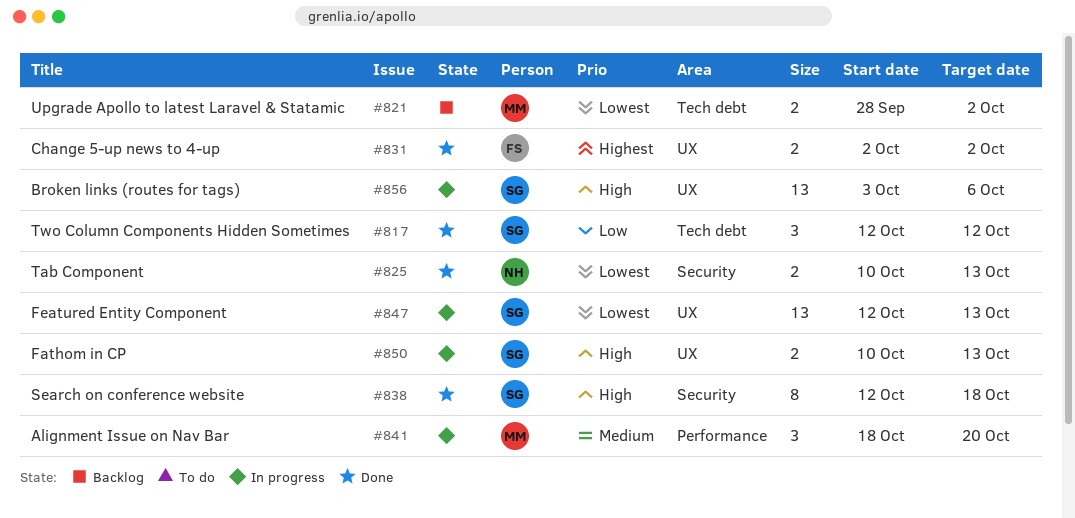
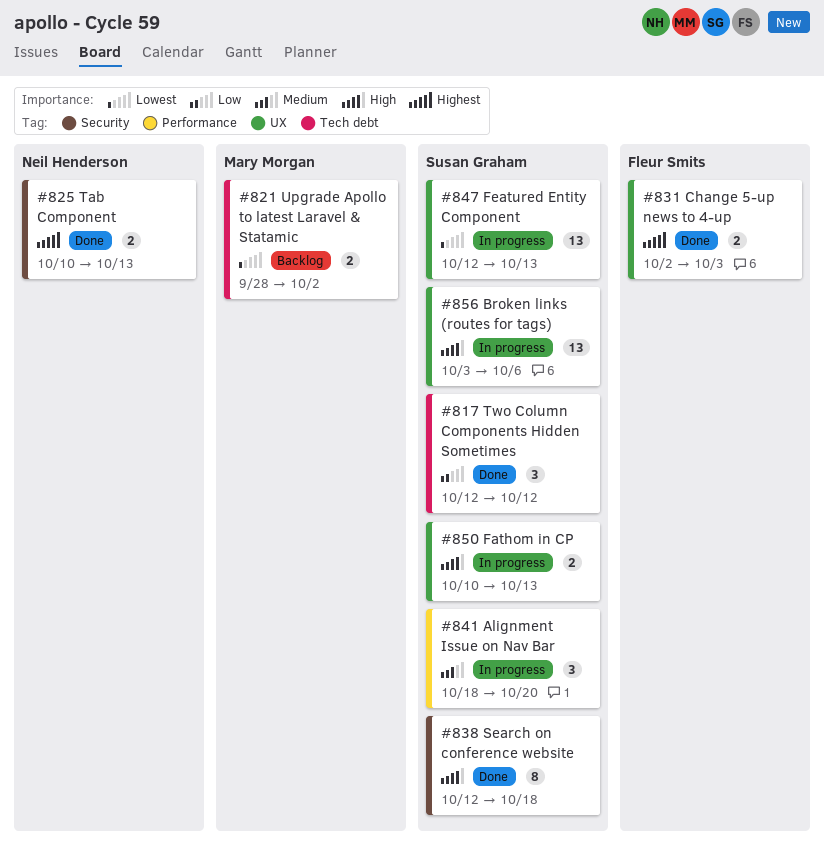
#825, priority: Lowest -> Highest
#831, due: Oct 2 -> Oct 3
#841, owner: Mary Morgan -> Susan Graham

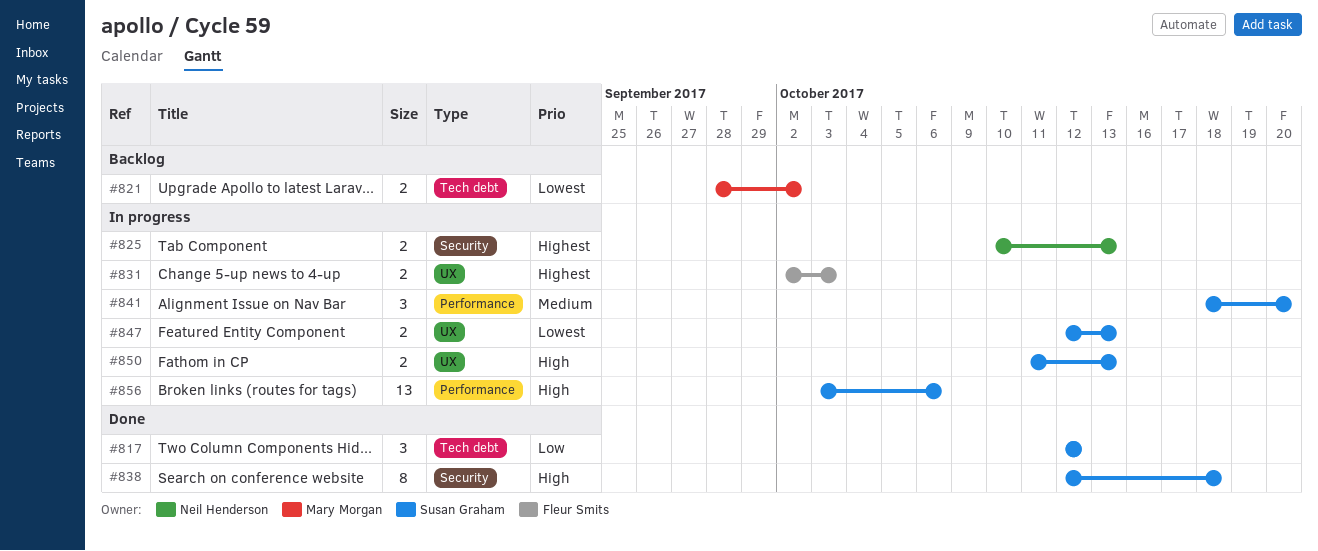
#825, status: Done -> In progress
#831, status: Done -> In progress
#847, estimate: 13 -> 2
#850, start: Oct 10 -> Oct 11
#856, label: UX -> Performance

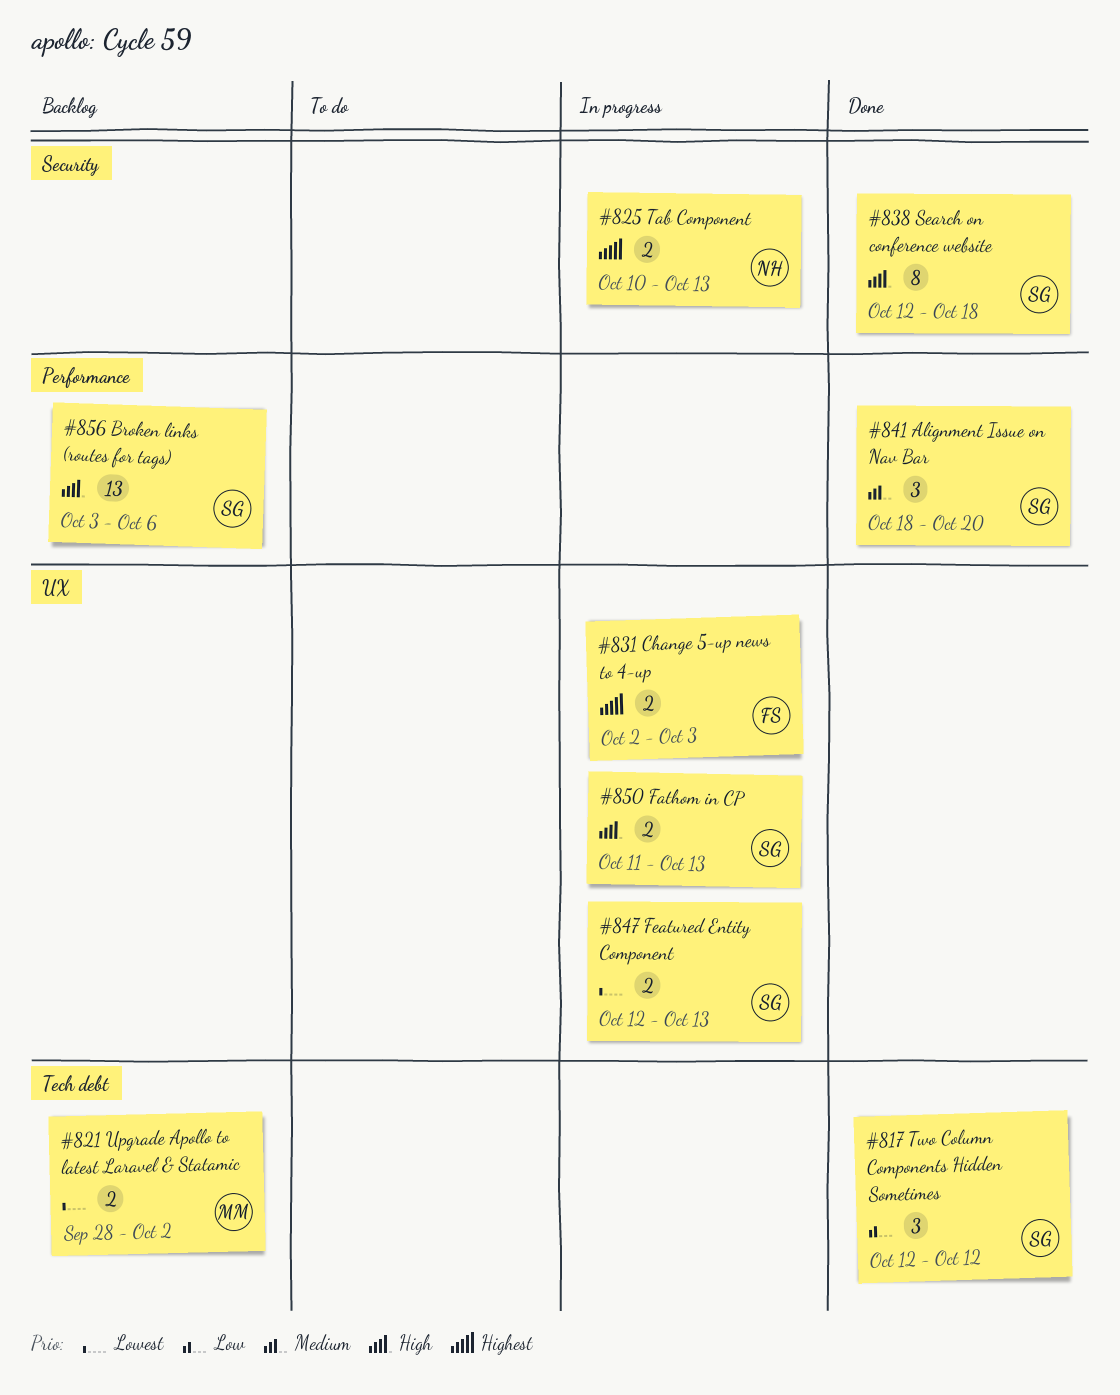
#841, status: In progress -> Done
#856, status: In progress -> Backlog

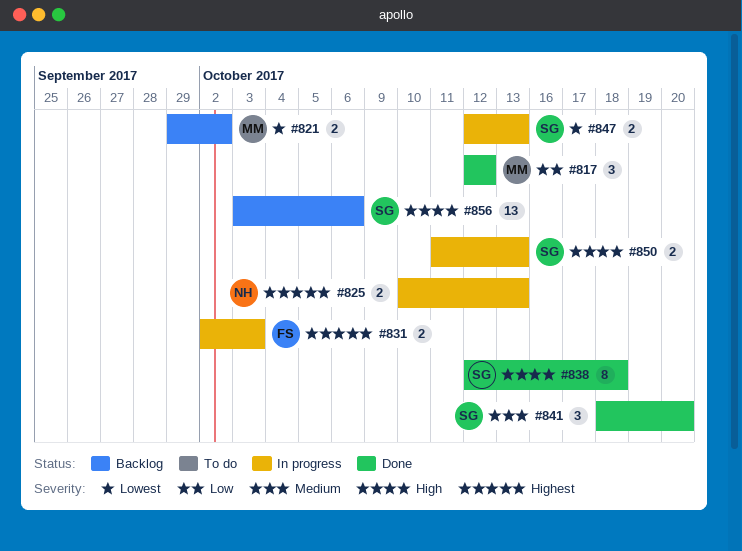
#817, owner: SG -> MM
#821, start: Sep 28 -> Sep 29

